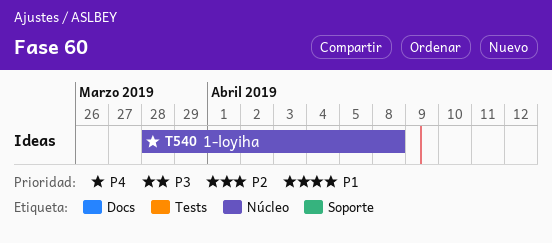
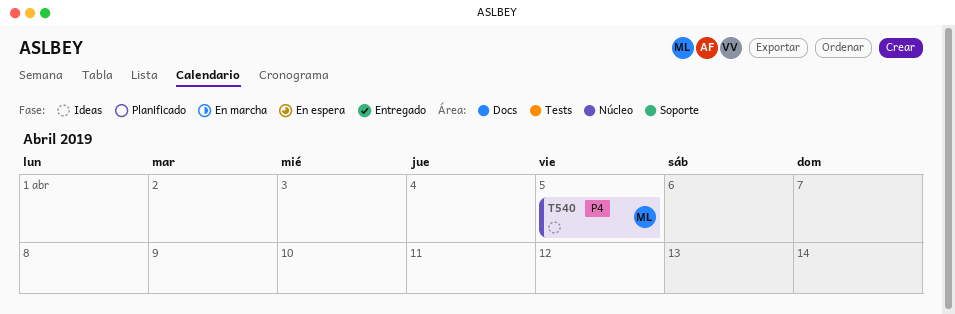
T540, due: Apr 8 -> Apr 5

